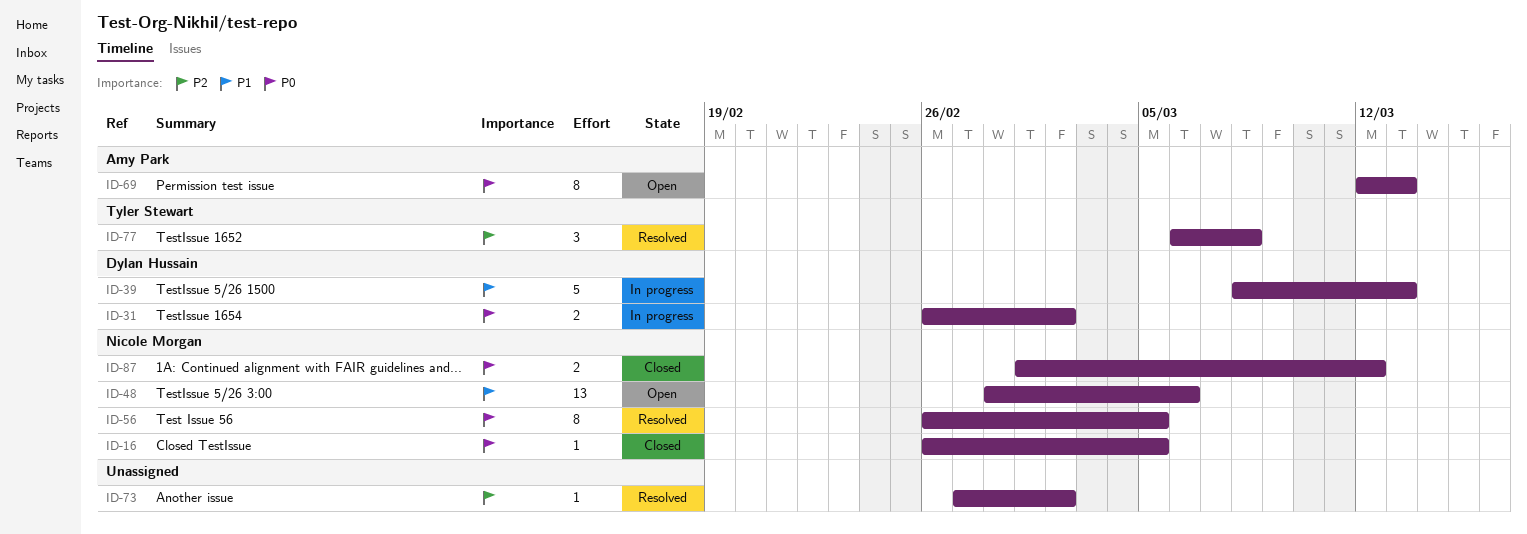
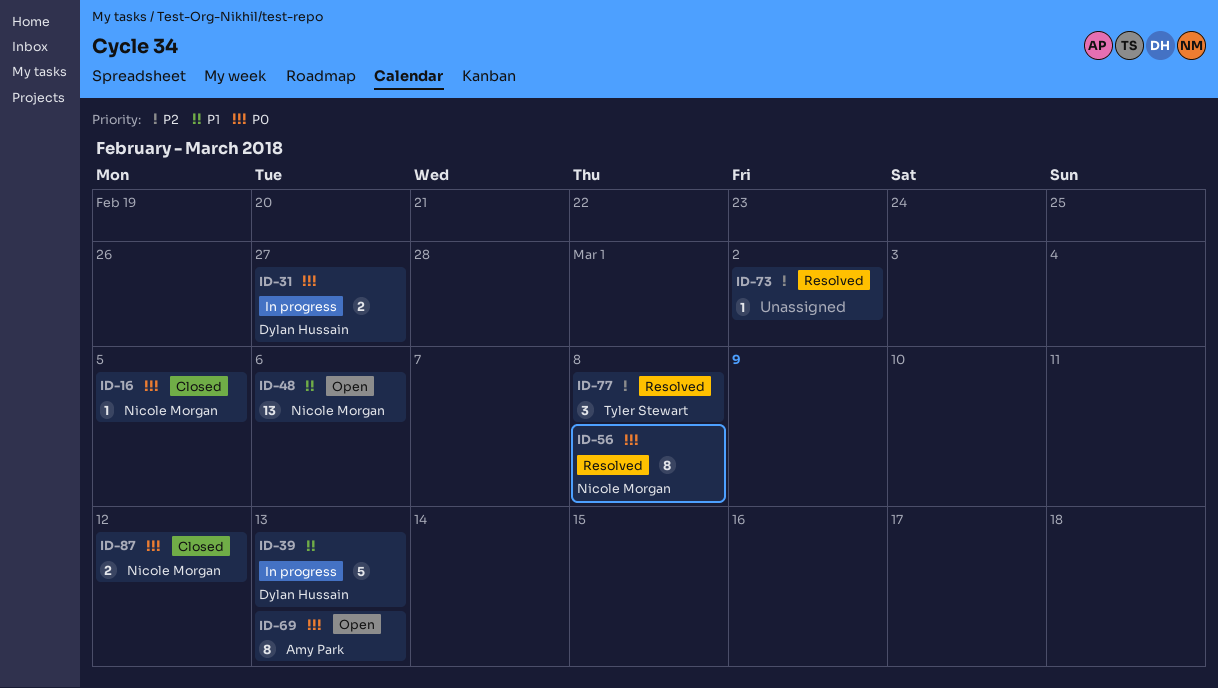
ID-31, due: Mar 2 -> Feb 27
ID-56, due: Mar 5 -> Mar 8

